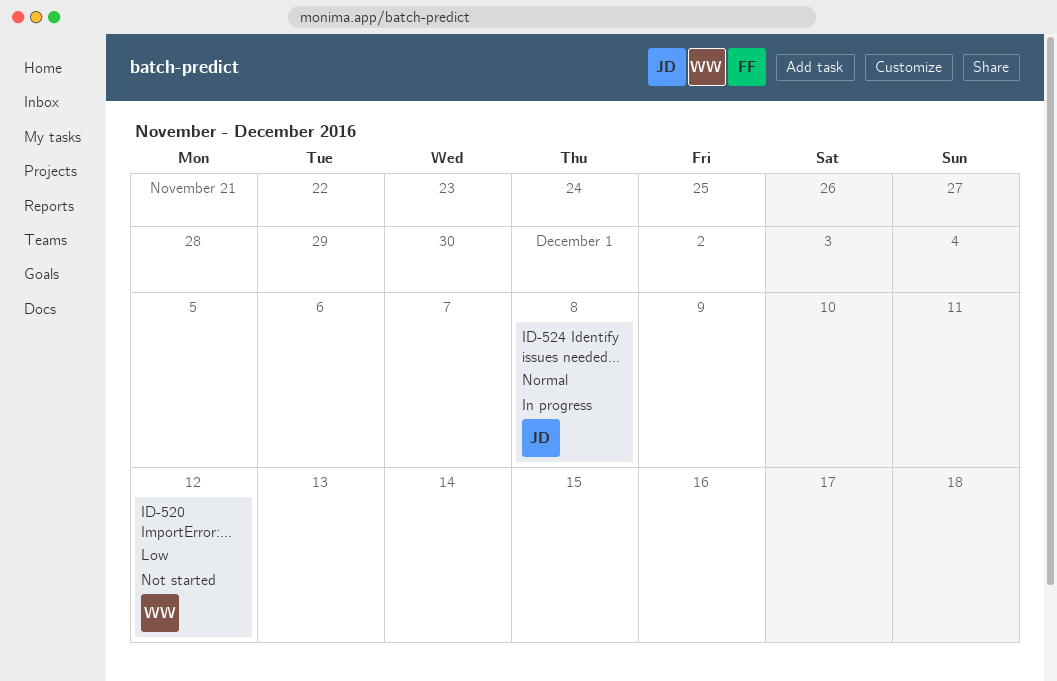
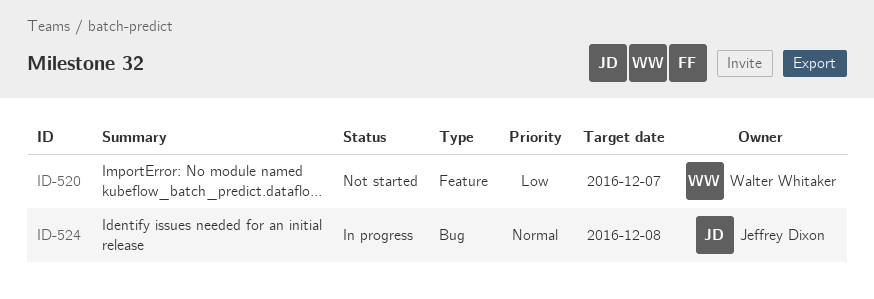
ID-520, due: Dec 12 -> Dec 7

